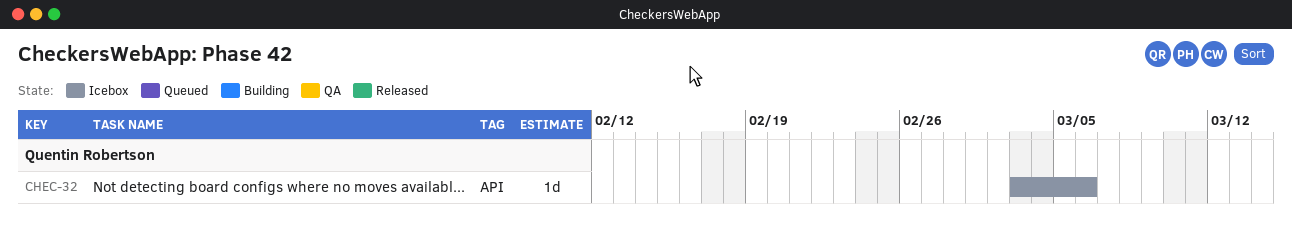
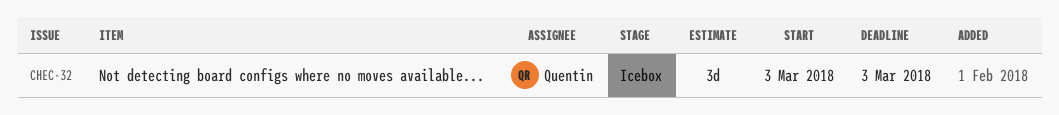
CHEC-32, estimate: 1d -> 3d
CHEC-32, due: Mar 6 -> Mar 3

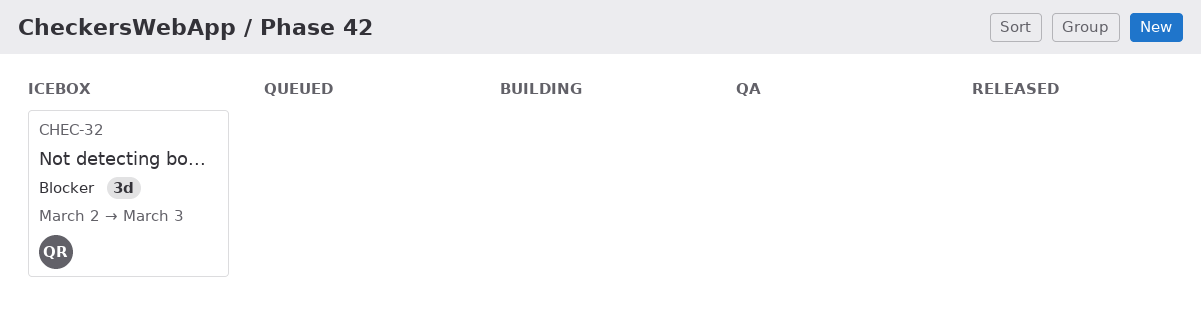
CHEC-32, start: Mar 3 -> Mar 2

